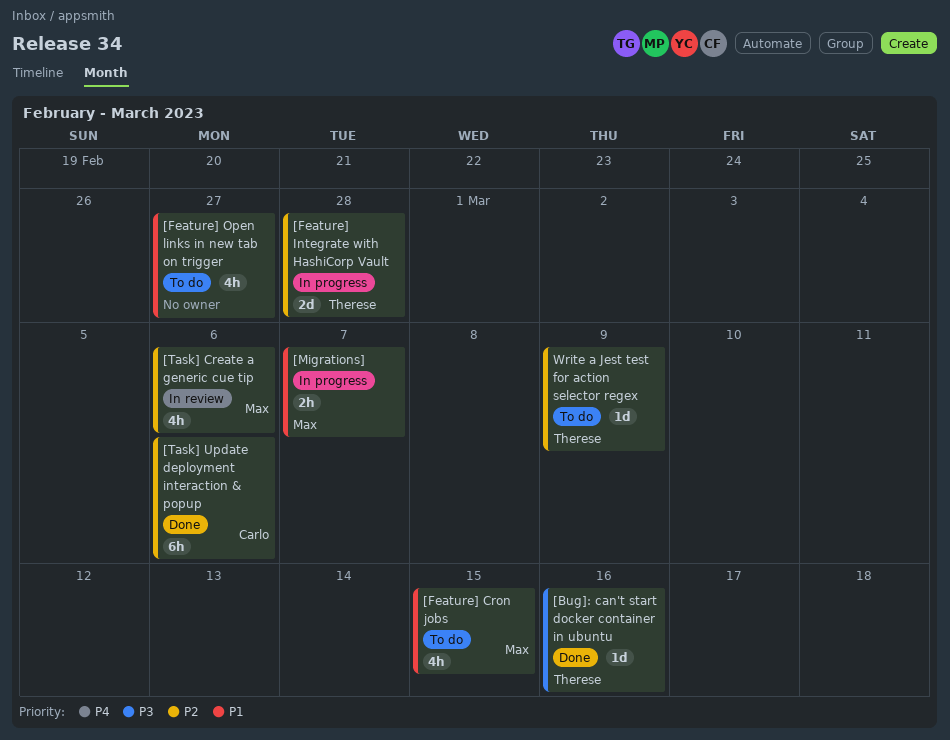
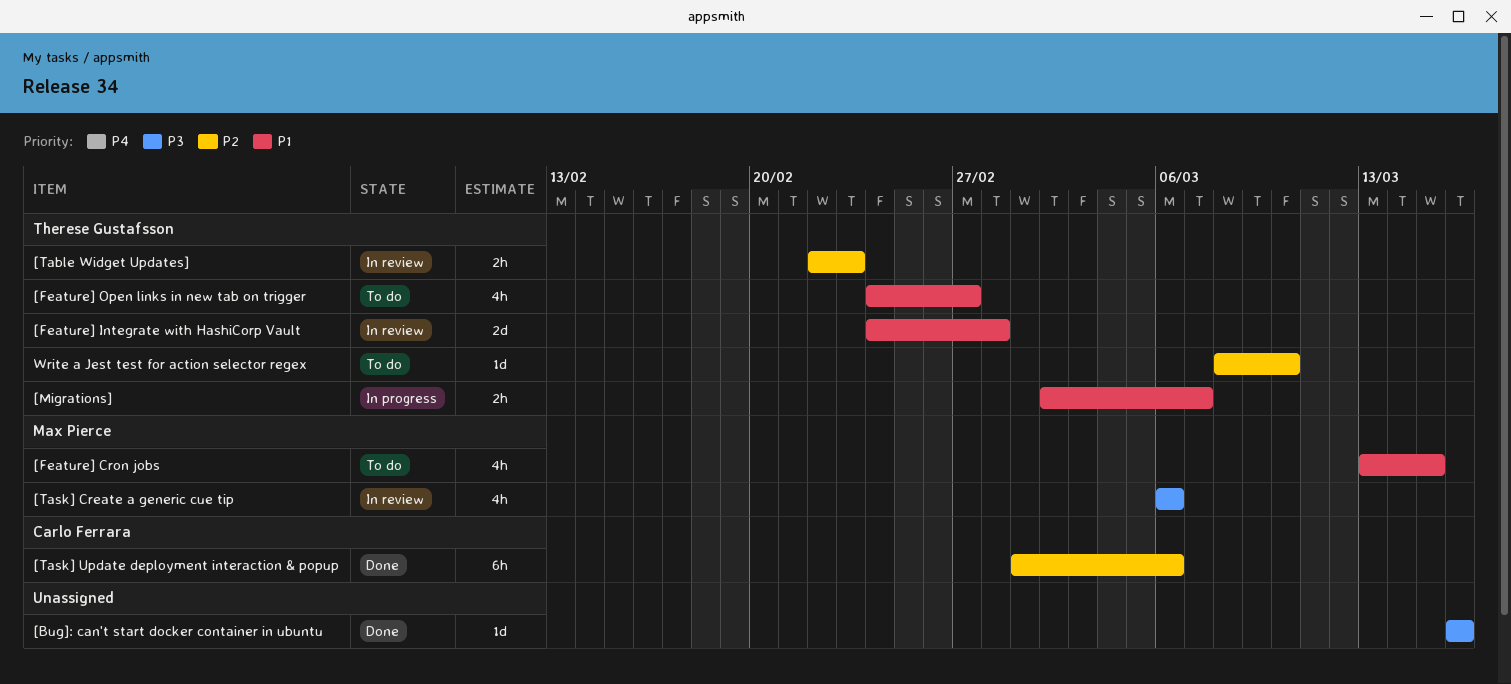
[Bug]: can't start docker container in ubuntu, owner: Therese Gustafsson -> none
[Feature] Integrate with HashiCorp Vault, status: In progress -> In review
[Feature] Integrate with HashiCorp Vault, priority: P2 -> P1
[Feature] Open links in new tab on trigger, owner: none -> Therese Gustafsson
[Migrations], owner: Max Pierce -> Therese Gustafsson
[Table Widget Updates]: none -> present
[Task] Create a generic cue tip, priority: P2 -> P3
Write a Jest test for action selector regex, due: Mar 9 -> Mar 10

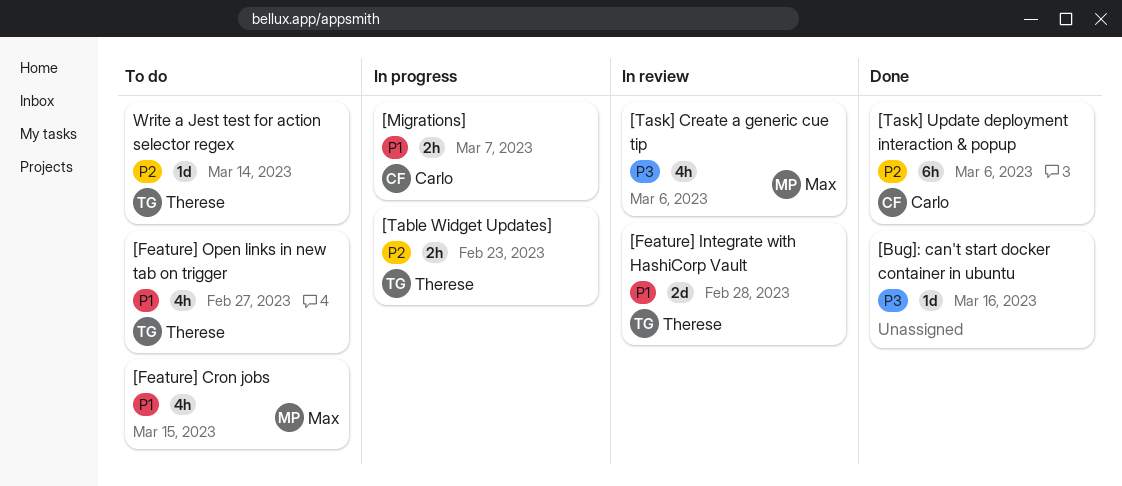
[Migrations], owner: Therese Gustafsson -> Carlo Ferrara
[Table Widget Updates], status: In review -> In progress
Write a Jest test for action selector regex, due: Mar 10 -> Mar 14

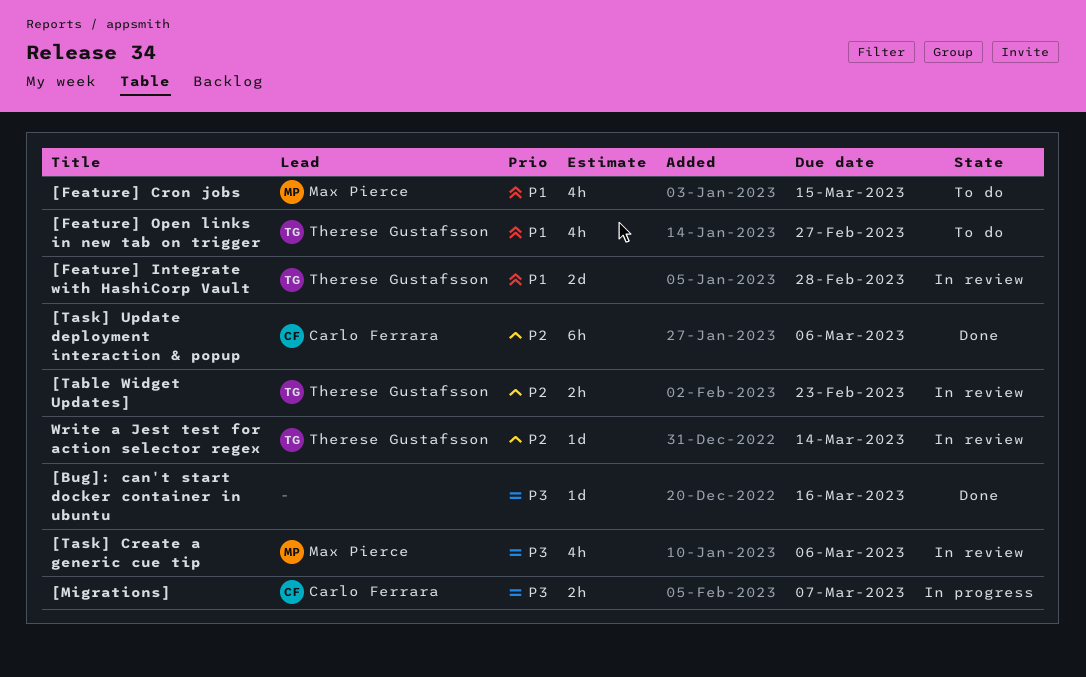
[Migrations], priority: P1 -> P3
[Table Widget Updates], status: In progress -> In review
Write a Jest test for action selector regex, status: To do -> In review

